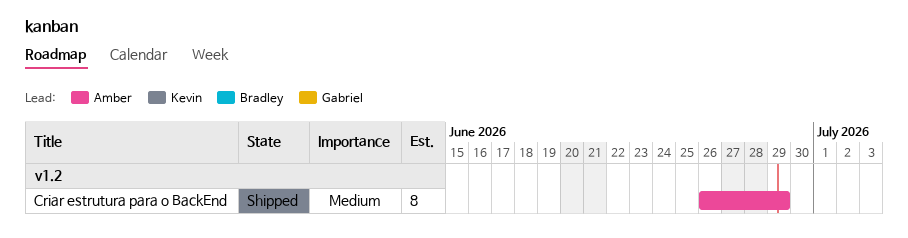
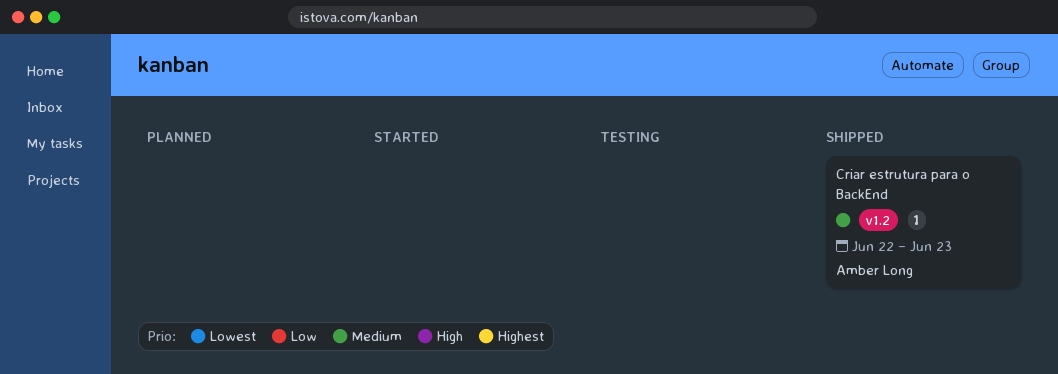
Criar estrutura para o BackEnd, estimate: 8 -> 1
Criar estrutura para o BackEnd, start: Jun 26 -> Jun 22
Criar estrutura para o BackEnd, due: Jun 29 -> Jun 23

